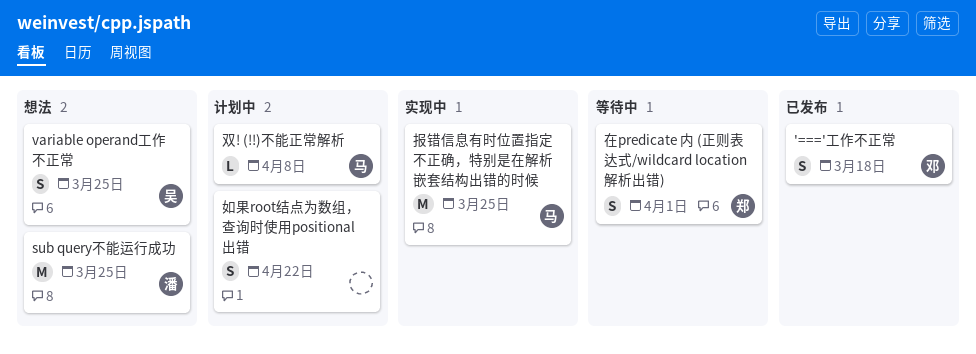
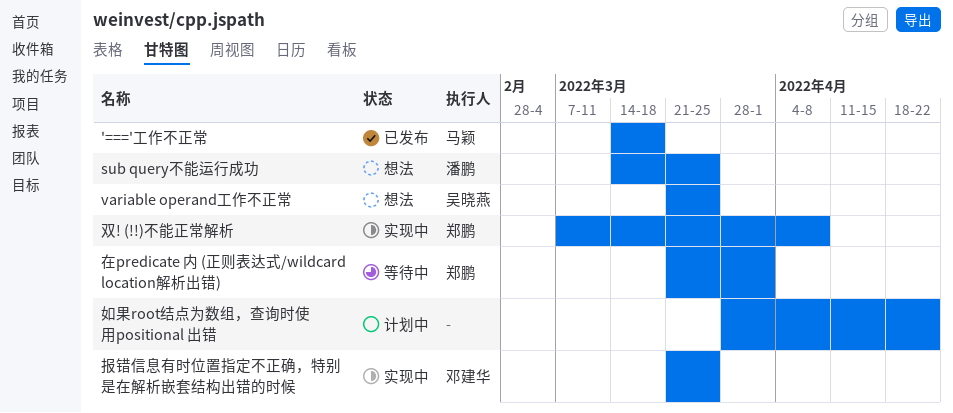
'==='工作不正常, owner: 邓建华 -> 马颖
双! (!!)不能正常解析, status: 计划中 -> 实现中
双! (!!)不能正常解析, owner: 马颖 -> 郑鹏
报错信息有时位置指定不正确，特别是在解析嵌套结构出错的时候, owner: 马颖 -> 邓建华

